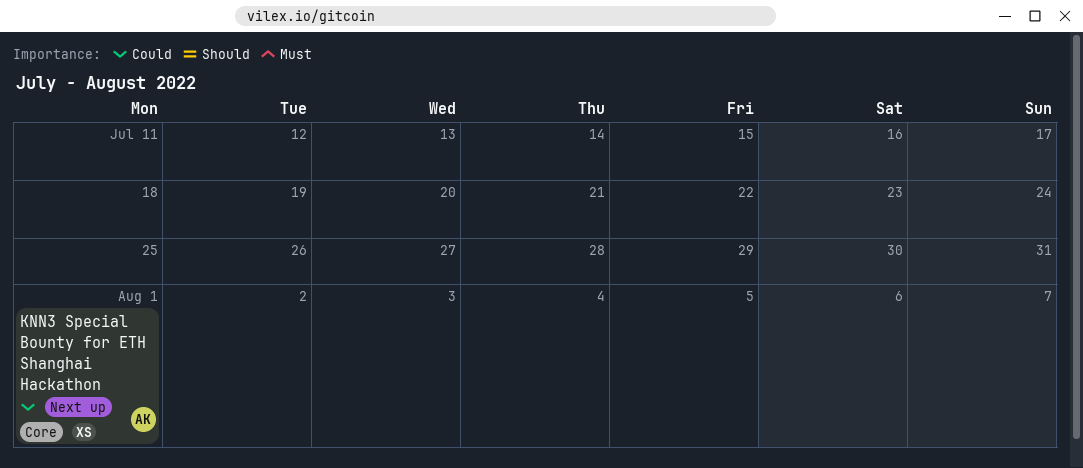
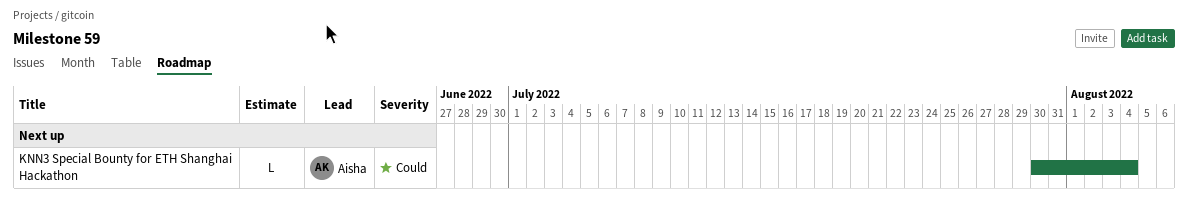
KNN3 Special Bounty for ETH Shanghai Hackathon, estimate: XS -> L
KNN3 Special Bounty for ETH Shanghai Hackathon, due: Aug 1 -> Aug 4

